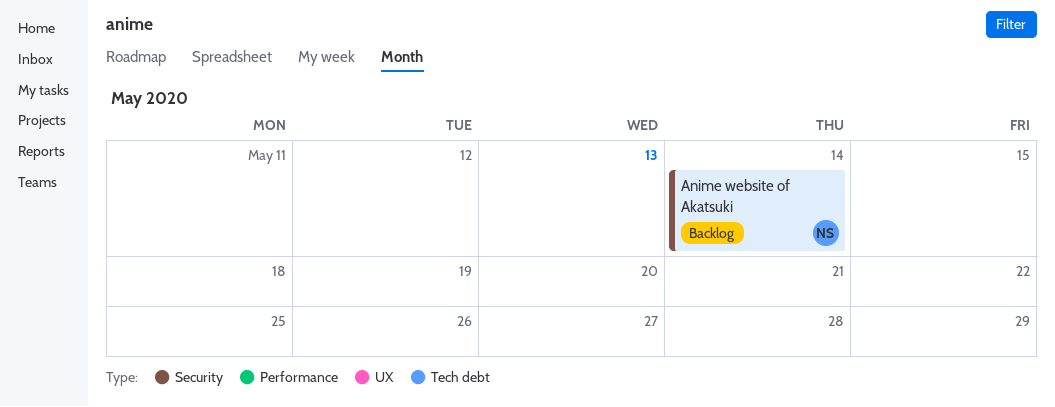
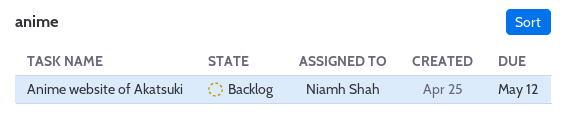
Anime website of Akatsuki, due: May 14 -> May 12

